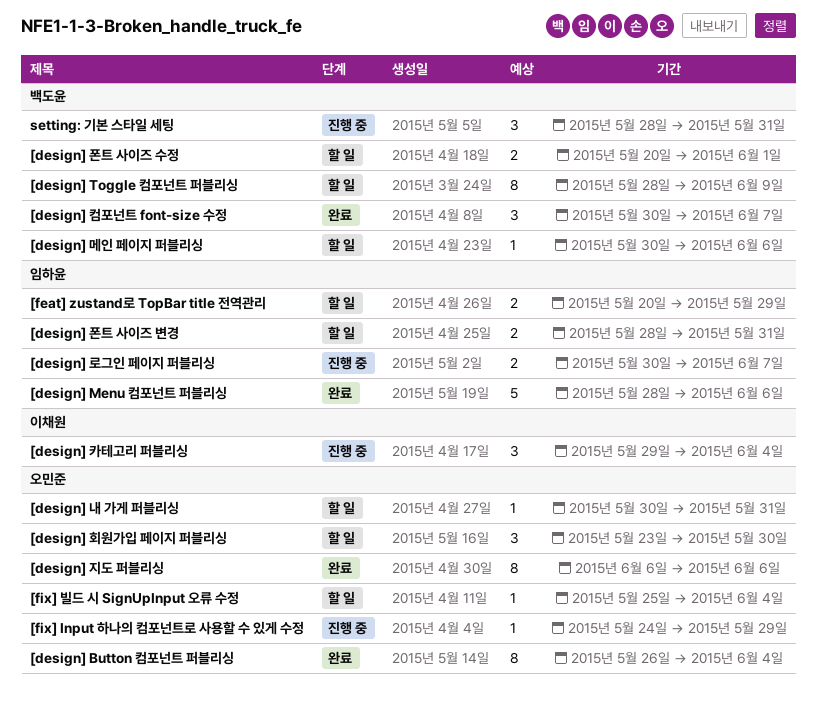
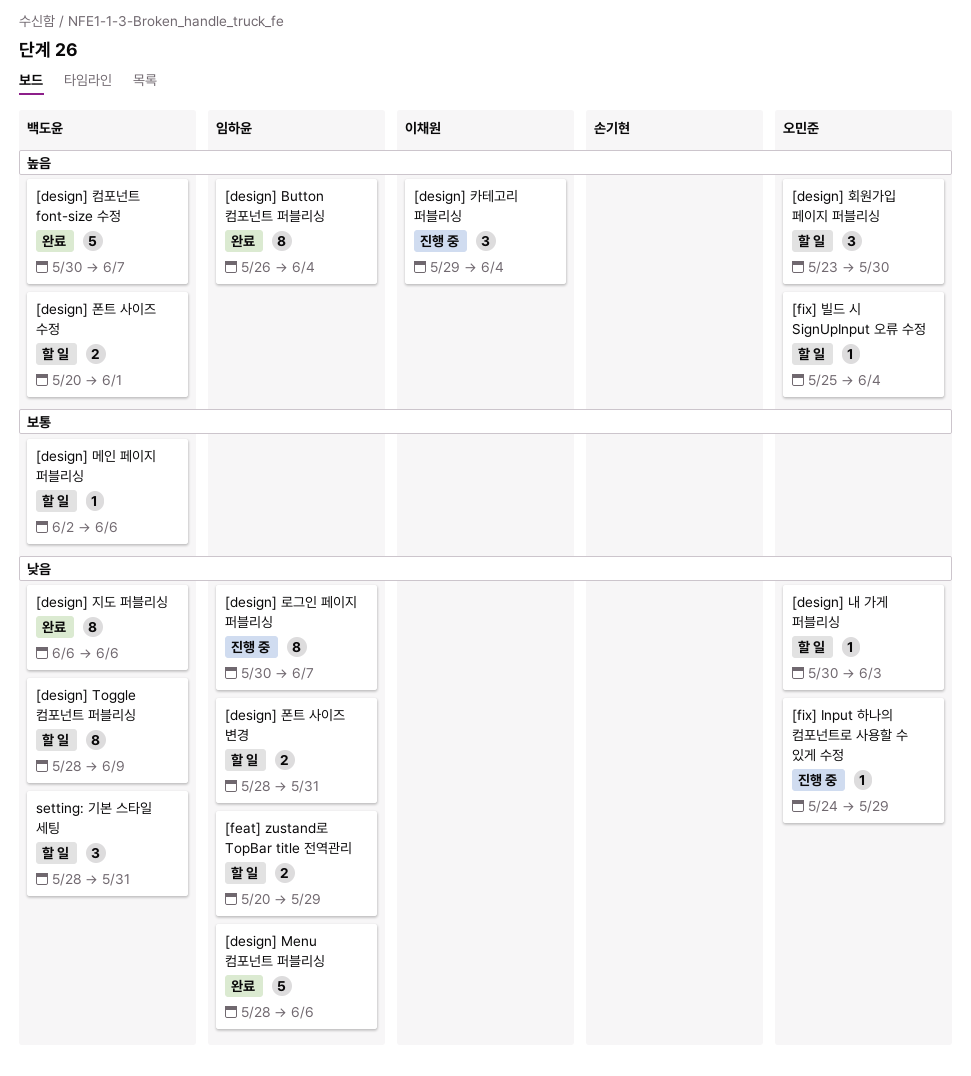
[design] Button 컴포넌트 퍼블리싱, owner: 오민준 -> 임하윤
[design] 내 가게 퍼블리싱, due: May 31 -> Jun 3
[design] 로그인 페이지 퍼블리싱, estimate: 2 -> 8
[design] 메인 페이지 퍼블리싱, start: May 30 -> Jun 2
[design] 지도 퍼블리싱, owner: 오민준 -> 백도윤
[design] 컴포넌트 font-size 수정, estimate: 3 -> 5
setting: 기본 스타일 세팅, status: 진행 중 -> 할 일

